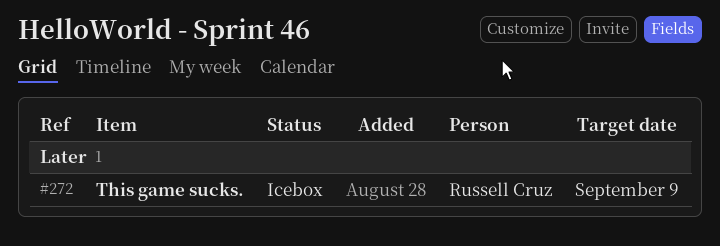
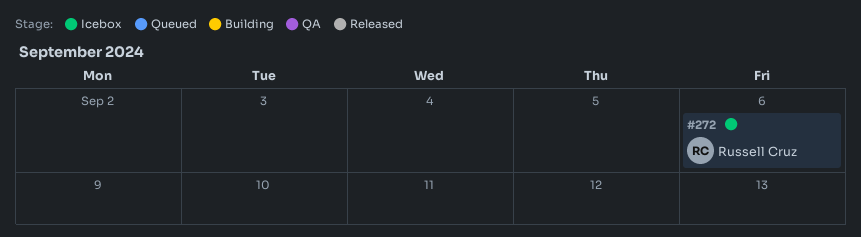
#272, due: Sep 9 -> Sep 6

